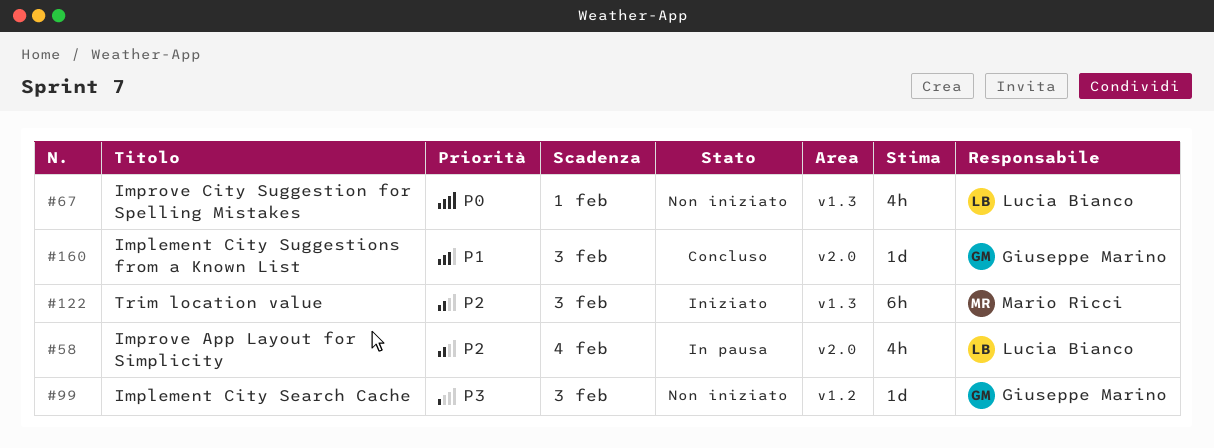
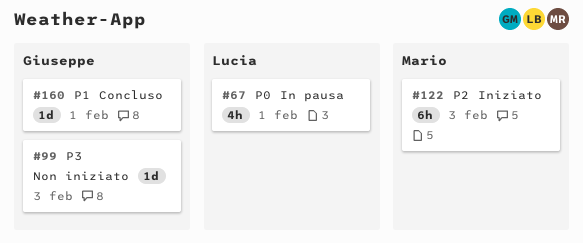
#58: present -> none
#67, status: Non iniziato -> In pausa
#160, due: Feb 3 -> Feb 1

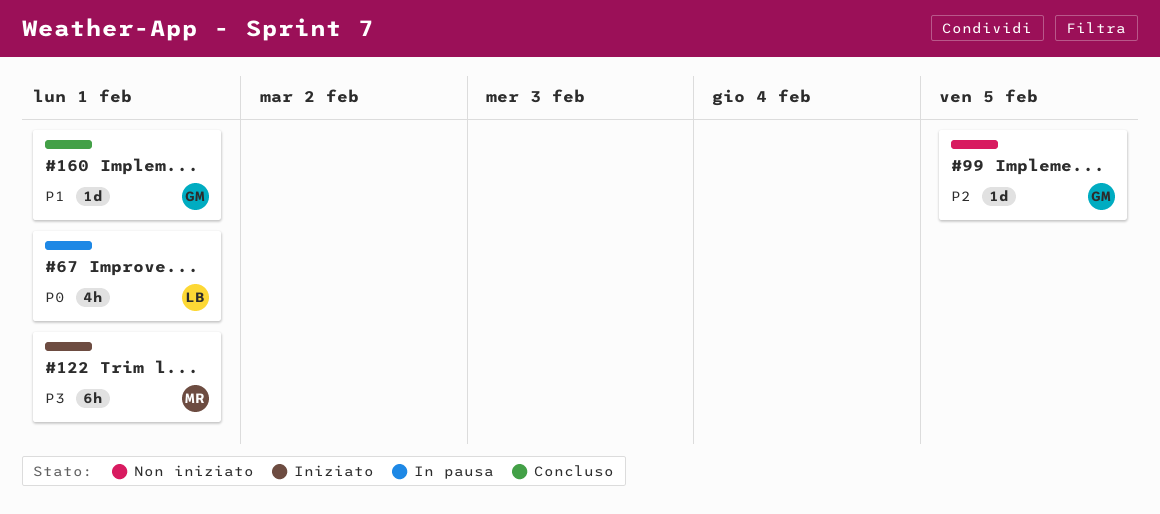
#99, priority: P3 -> P2
#99, due: Feb 3 -> Feb 5
#122, priority: P2 -> P3
#122, due: Feb 3 -> Feb 1

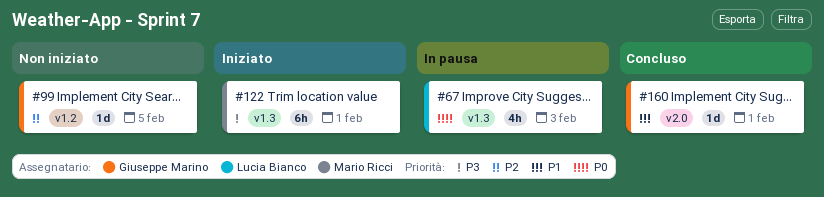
#67, due: Feb 1 -> Feb 3

